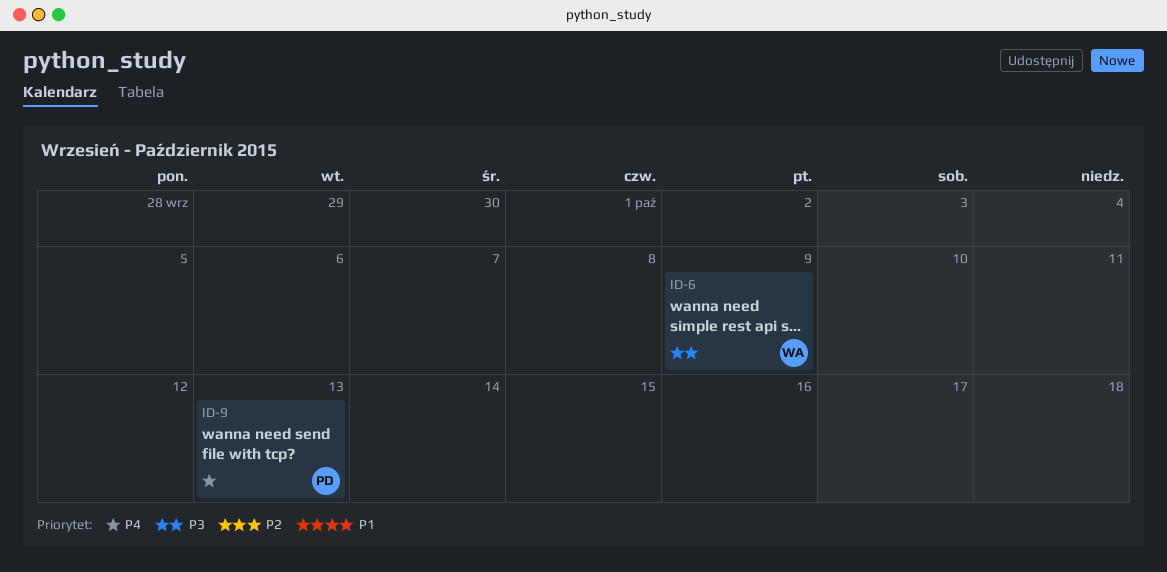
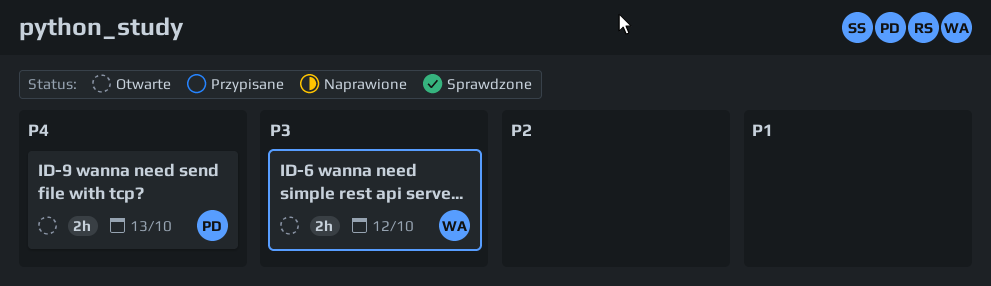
ID-6, due: Oct 9 -> Oct 12

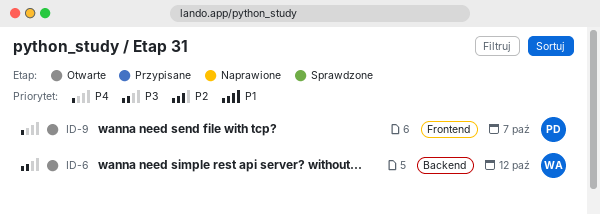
ID-9, due: Oct 13 -> Oct 7

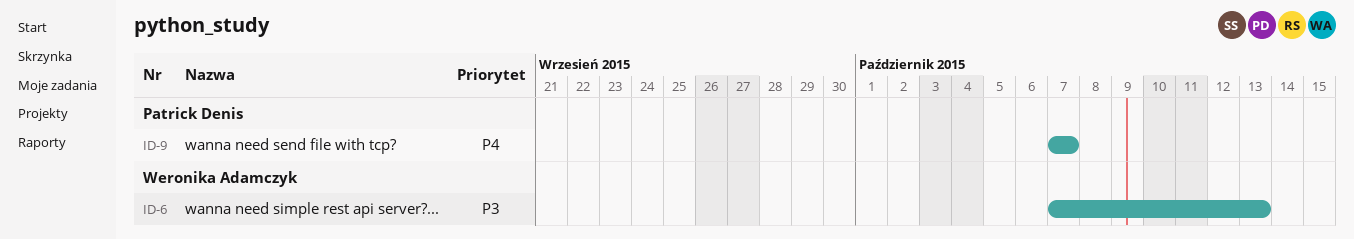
ID-6, due: Oct 12 -> Oct 13

